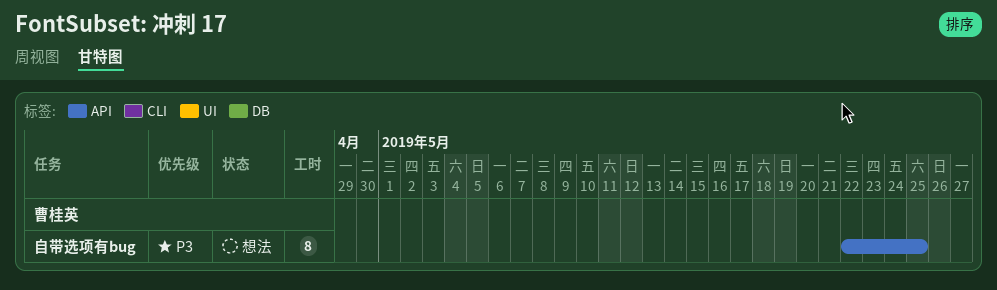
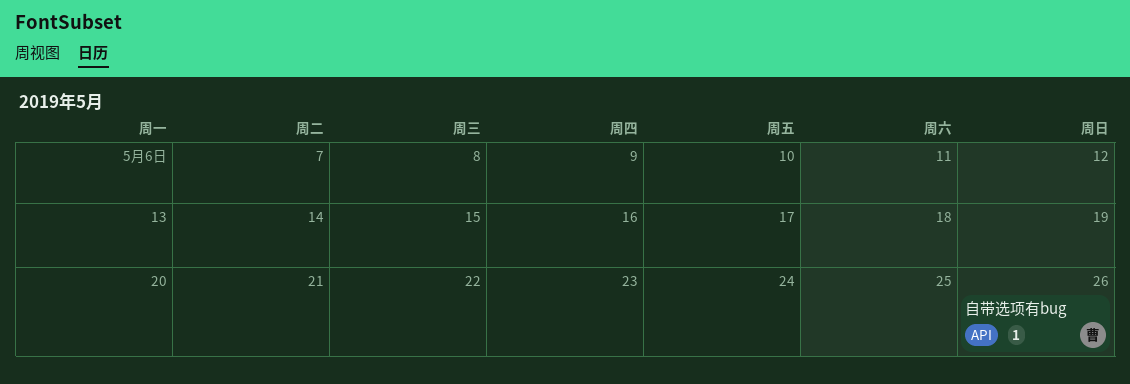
自带选项有bug, estimate: 8 -> 1
自带选项有bug, due: May 25 -> May 26

